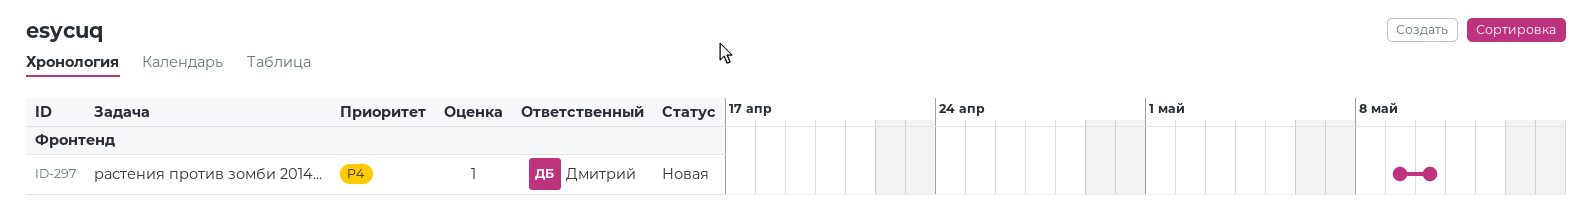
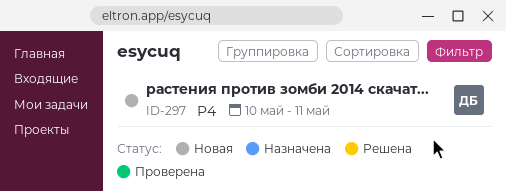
ID-297, start: May 9 -> May 10
ID-297, due: May 10 -> May 11

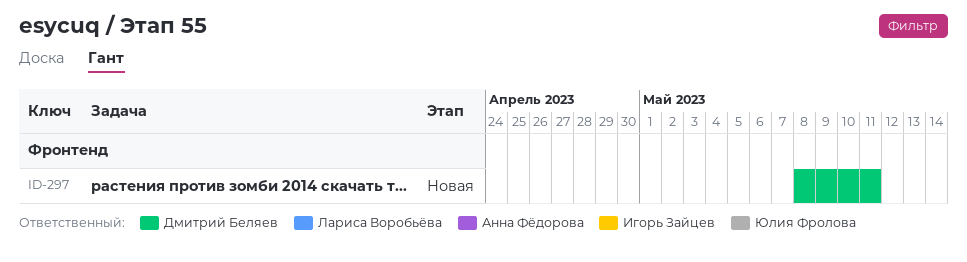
ID-297, start: May 10 -> May 8

